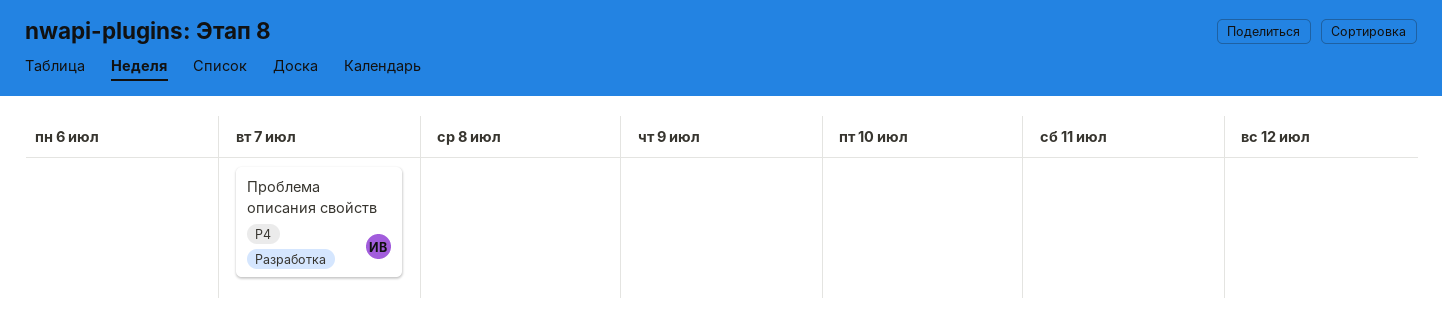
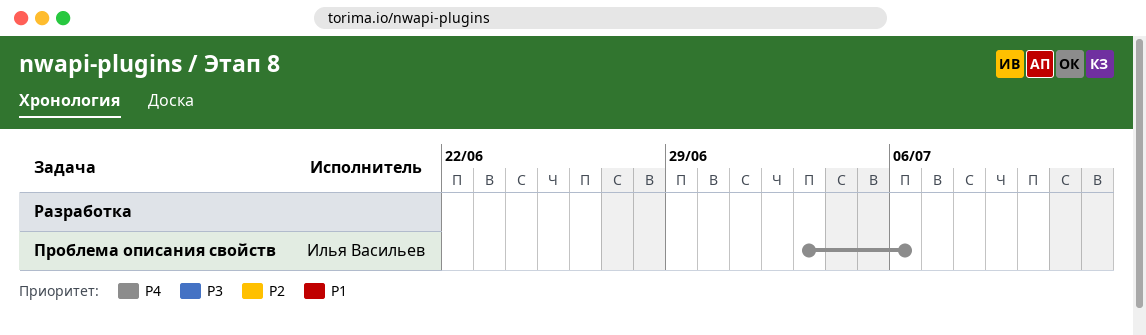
Проблема описания свойств, due: Jul 7 -> Jul 6

